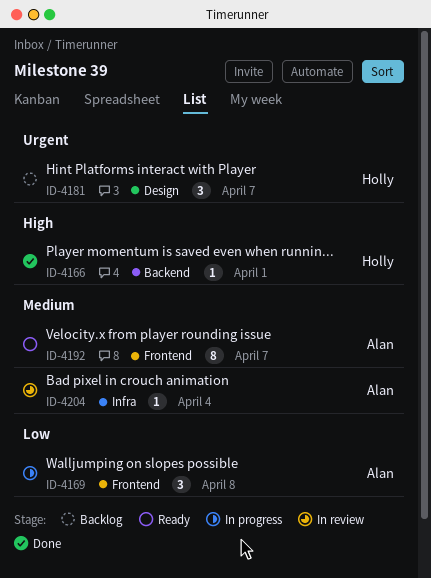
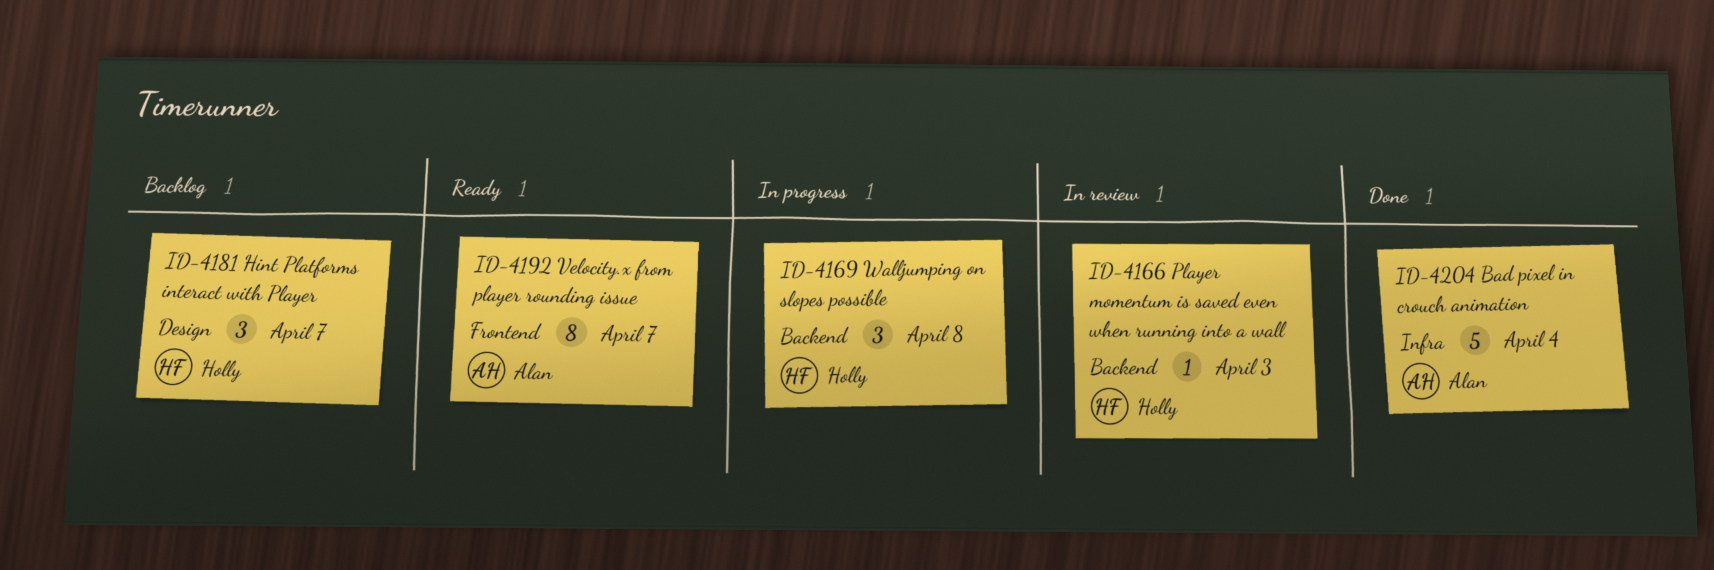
ID-4166, status: Done -> In review
ID-4166, due: Apr 1 -> Apr 3
ID-4169, owner: Alan -> Holly
ID-4169, label: Frontend -> Backend
ID-4204, status: In review -> Done
ID-4204, estimate: 1 -> 5

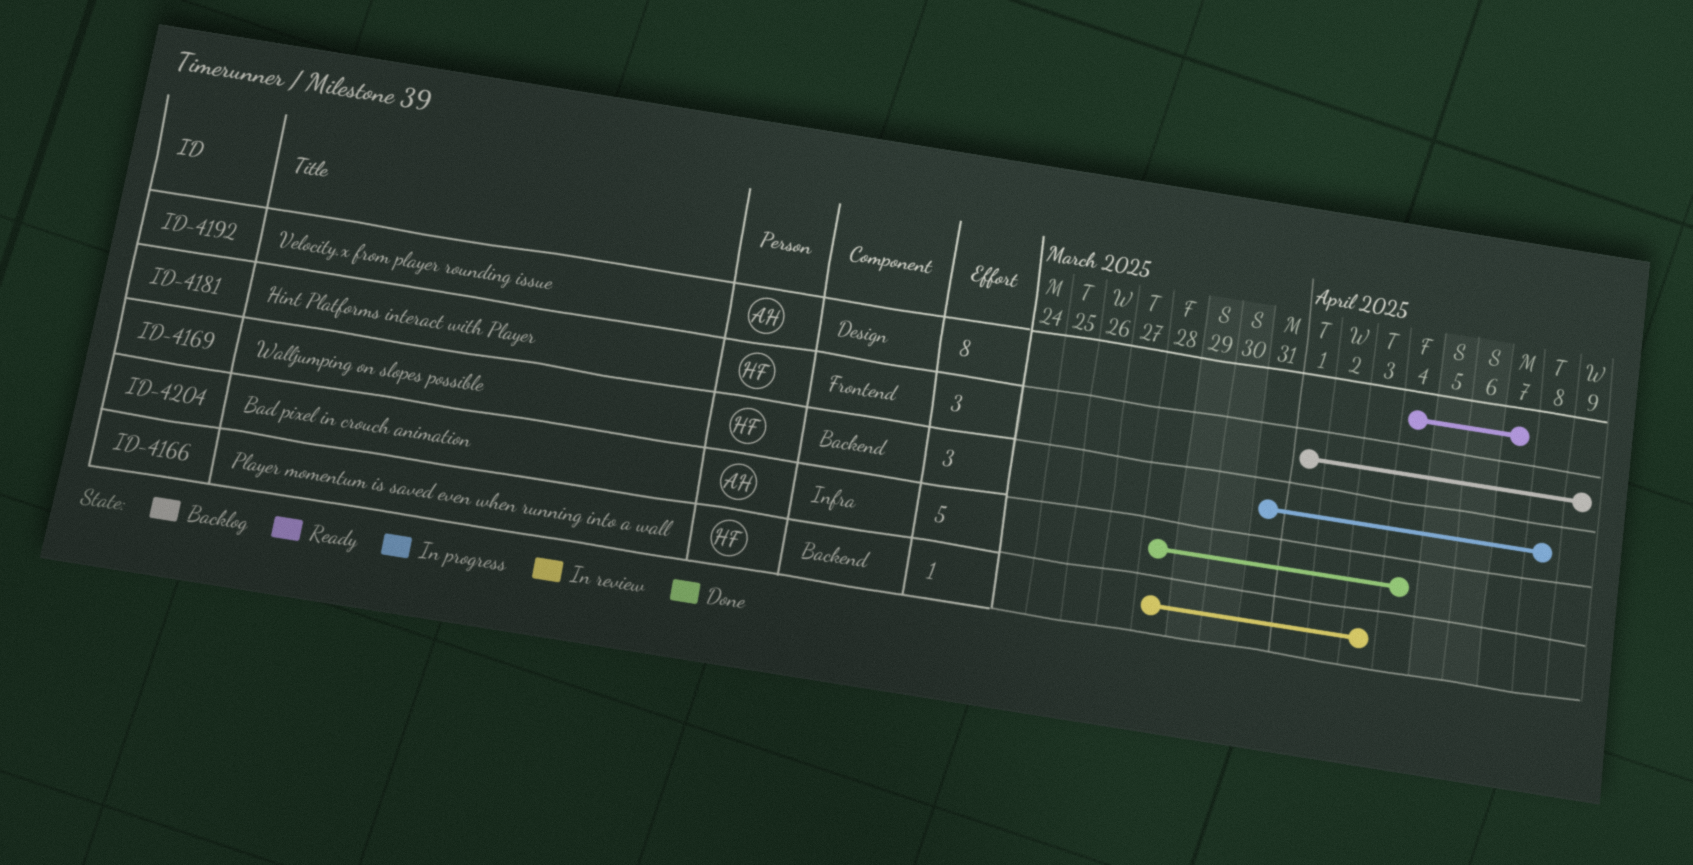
ID-4181, label: Design -> Frontend
ID-4181, due: Apr 7 -> Apr 9
ID-4192, label: Frontend -> Design

